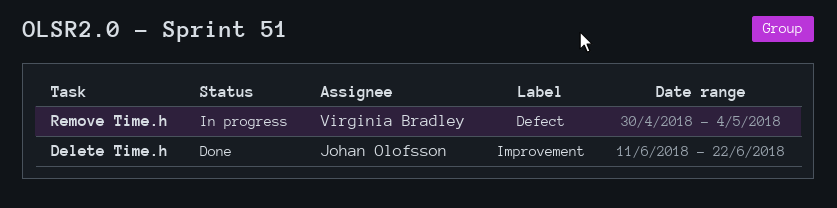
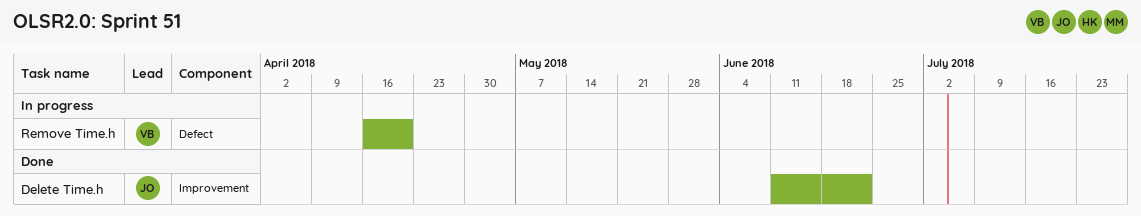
Remove Time.h, start: Apr 30 -> Apr 16
Remove Time.h, due: May 4 -> Apr 20

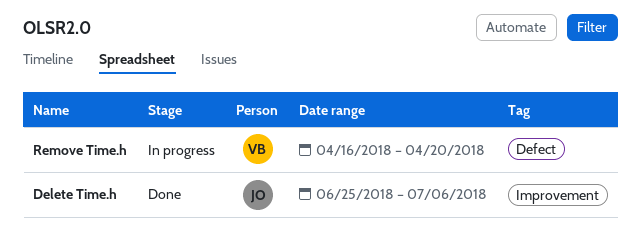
Delete Time.h, start: Jun 11 -> Jun 25
Delete Time.h, due: Jun 22 -> Jul 6

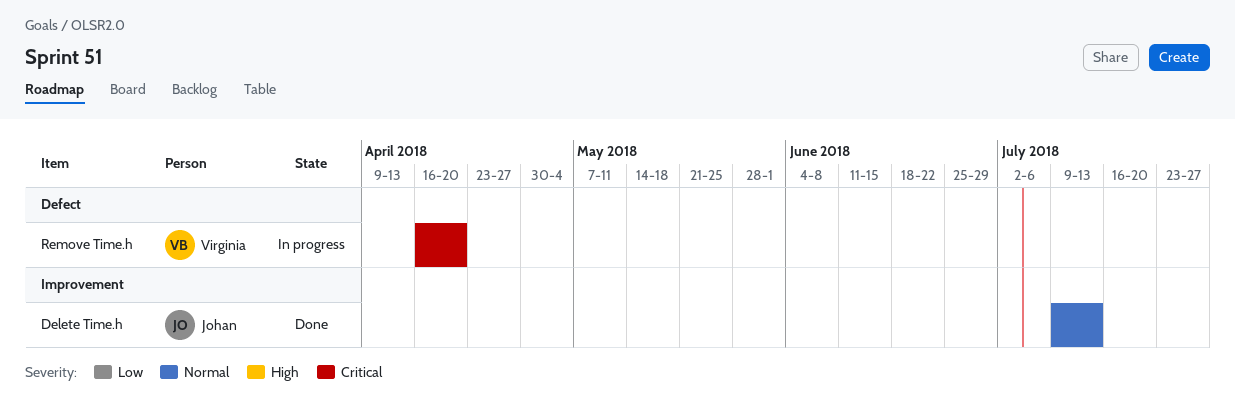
Delete Time.h, start: Jun 25 -> Jul 9
Delete Time.h, due: Jul 6 -> Jul 13

